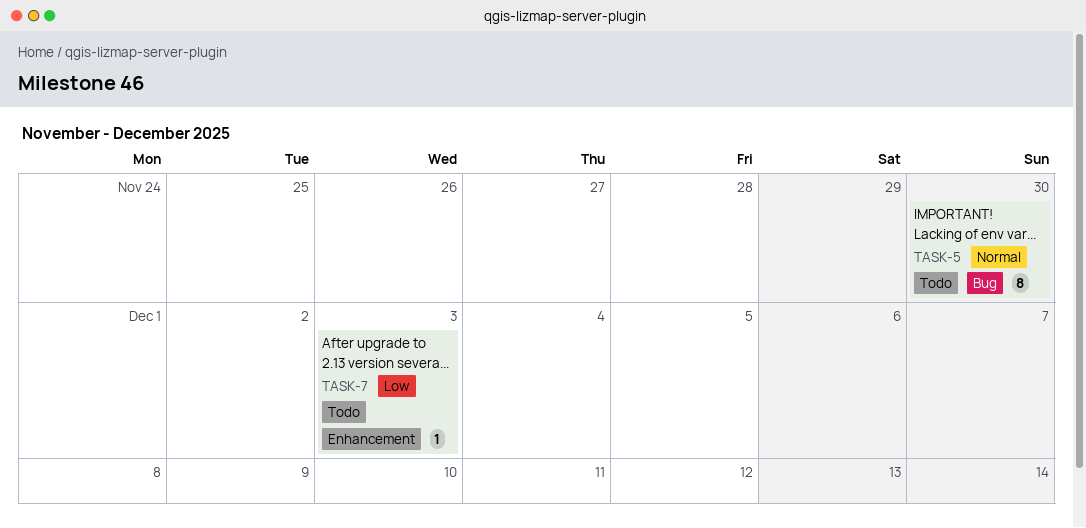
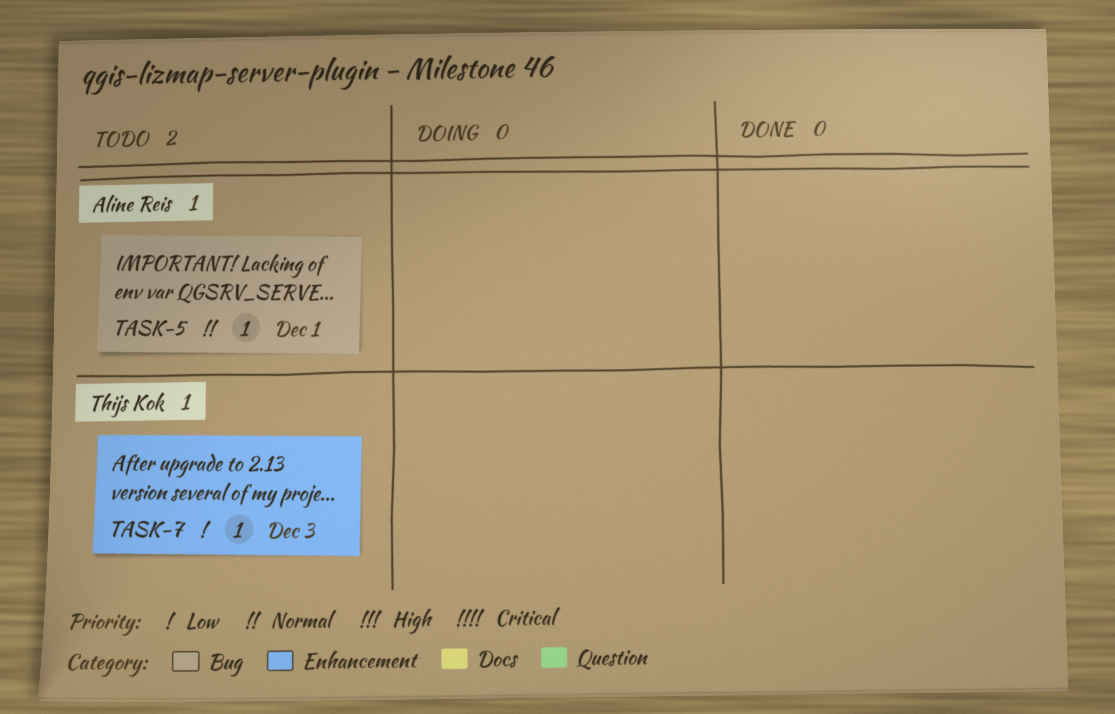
TASK-5, estimate: 8 -> 1
TASK-5, due: Nov 30 -> Dec 1

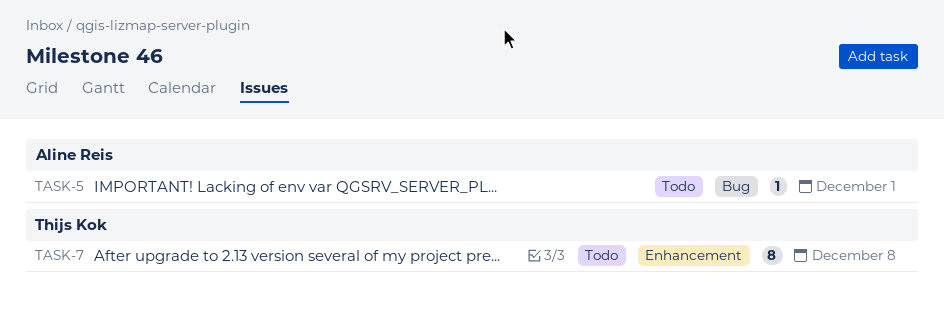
TASK-7, estimate: 1 -> 8
TASK-7, due: Dec 3 -> Dec 8

